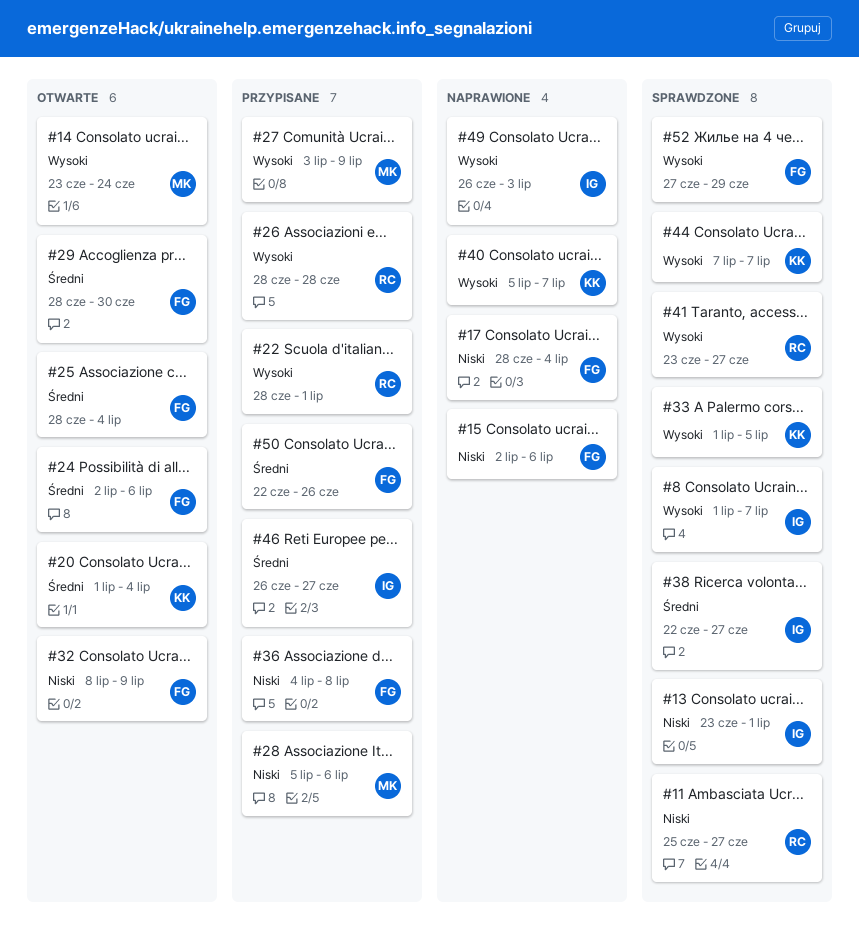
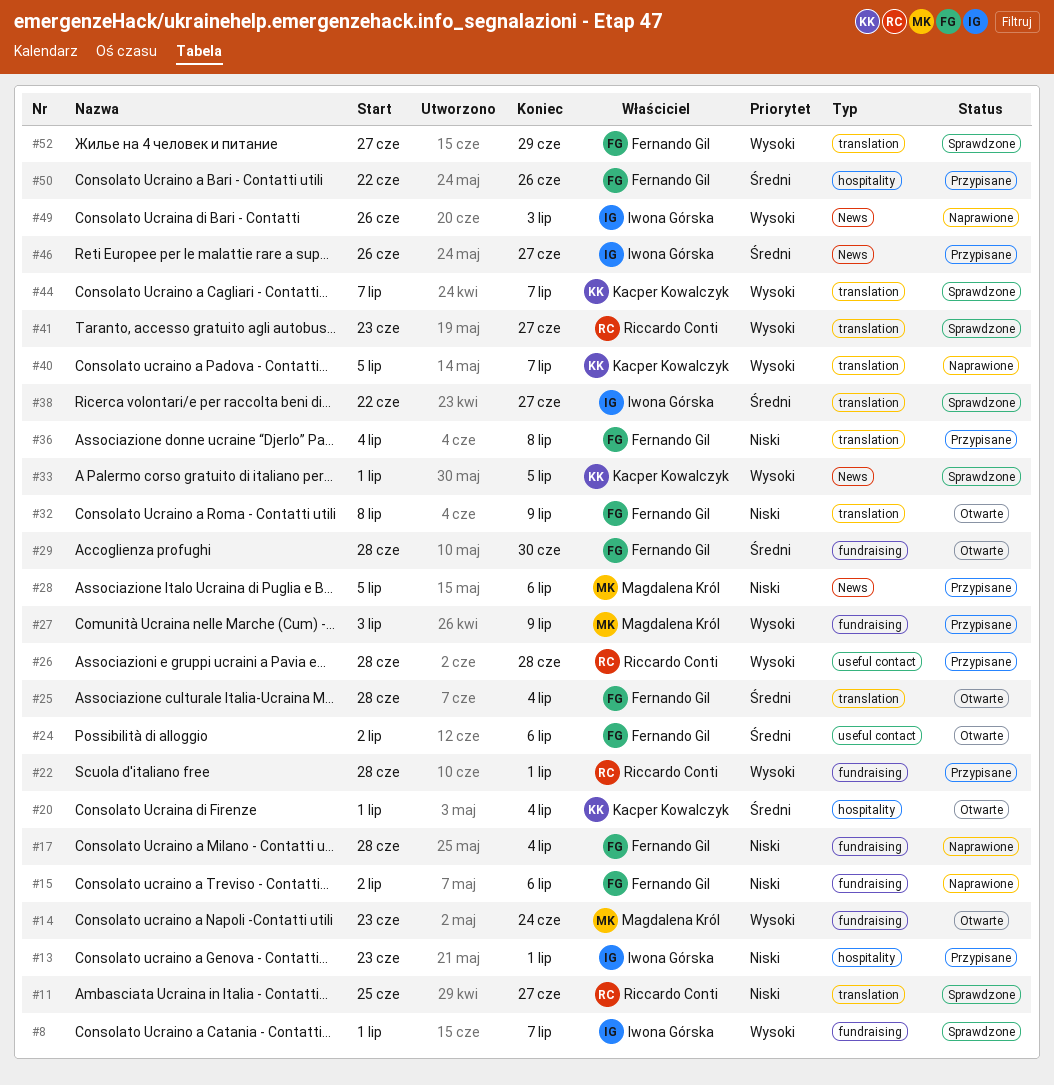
#13, status: Sprawdzone -> Przypisane

